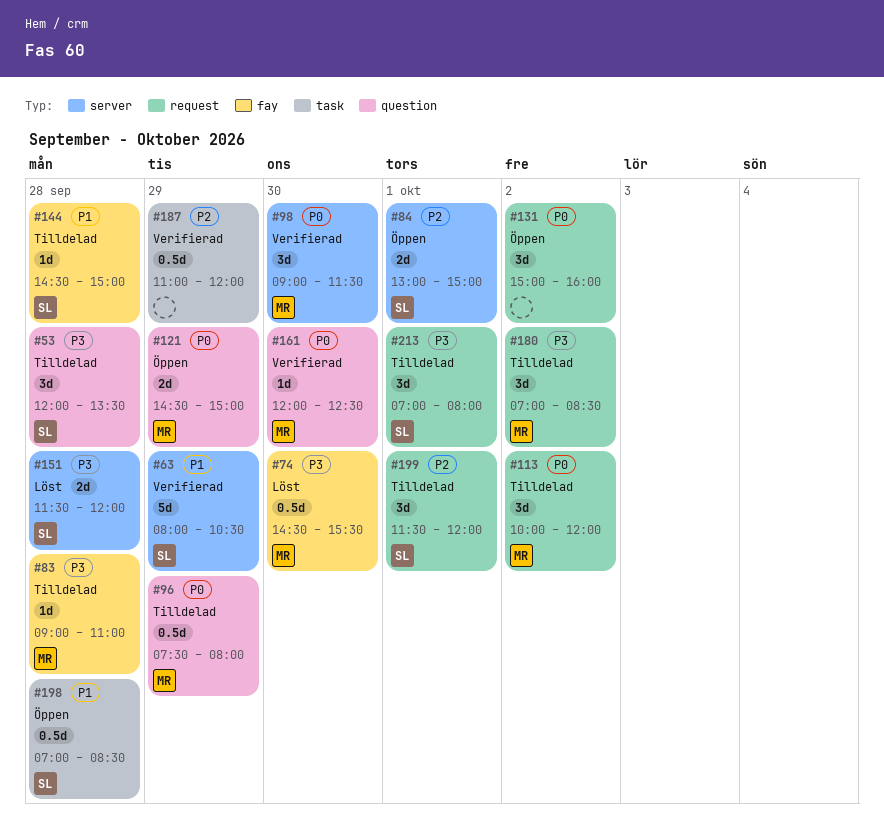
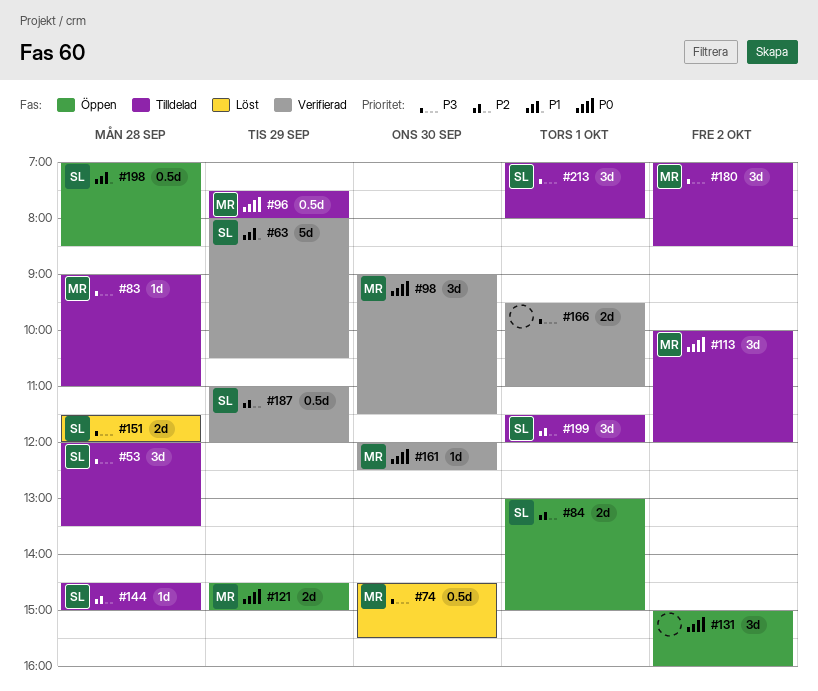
#144, priority: P1 -> P2
#166: none -> present
#187, owner: none -> SL

